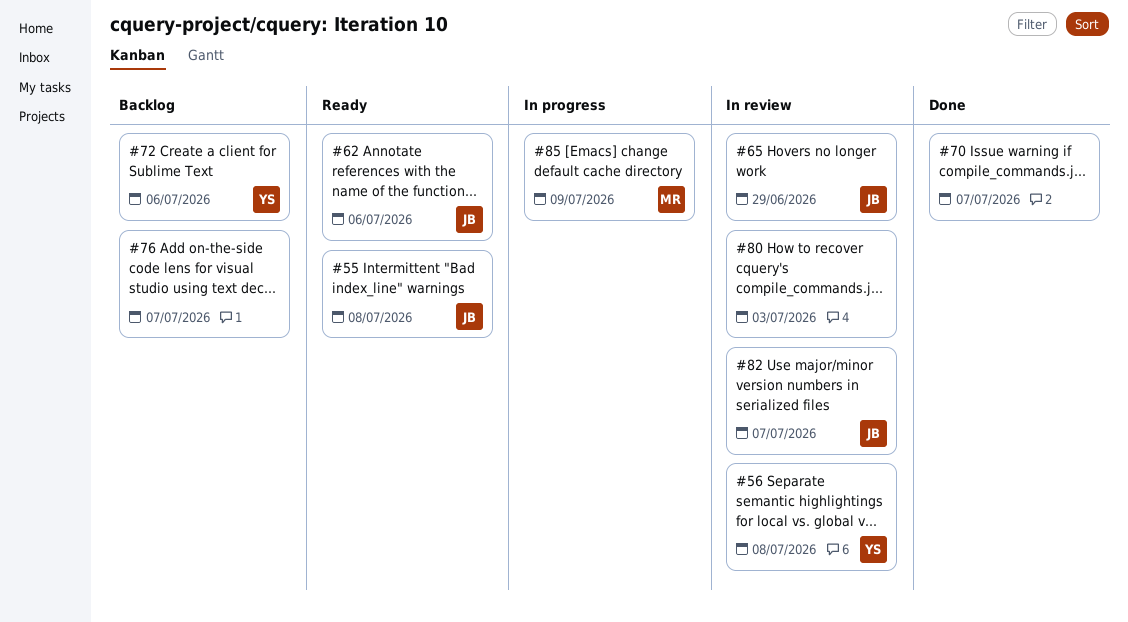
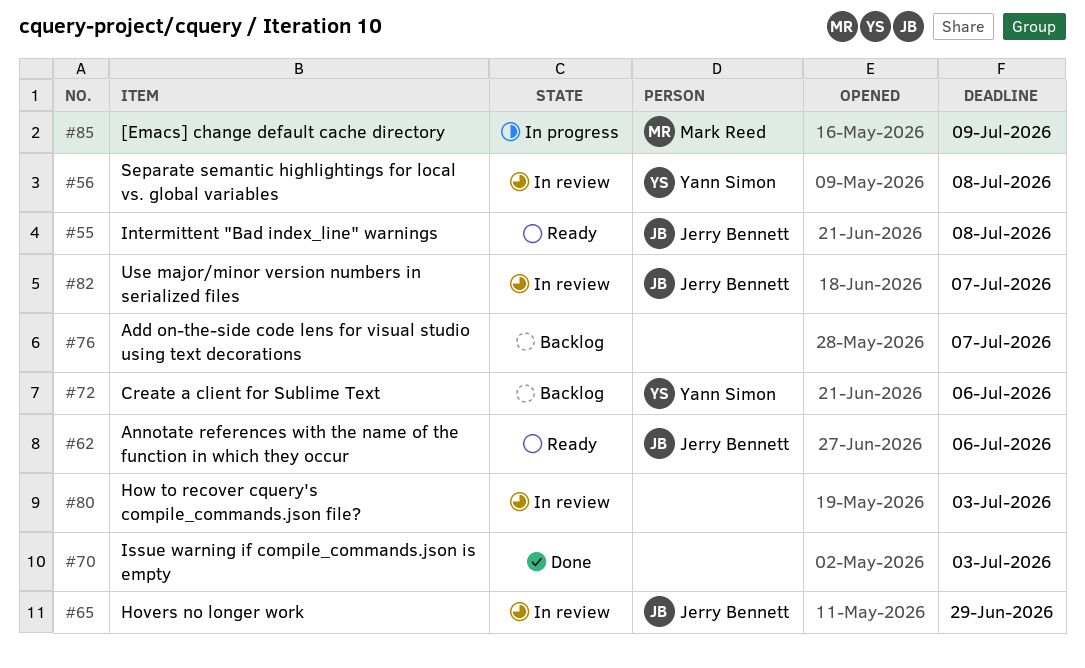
#70, due: Jul 7 -> Jul 3

